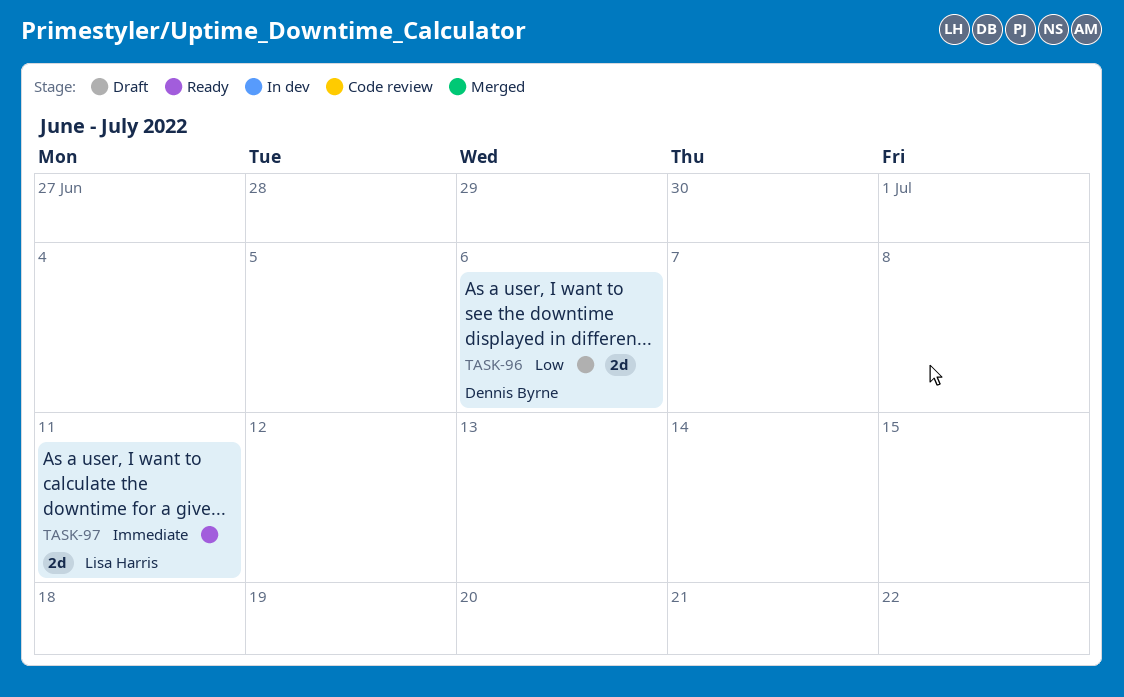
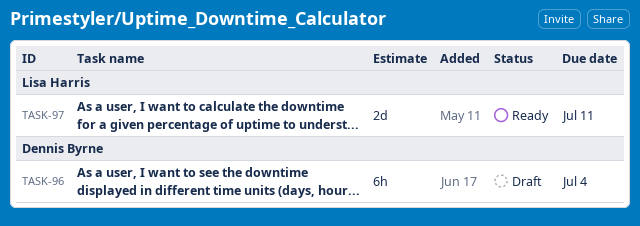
TASK-96, estimate: 2d -> 6h
TASK-96, due: Jul 6 -> Jul 4

